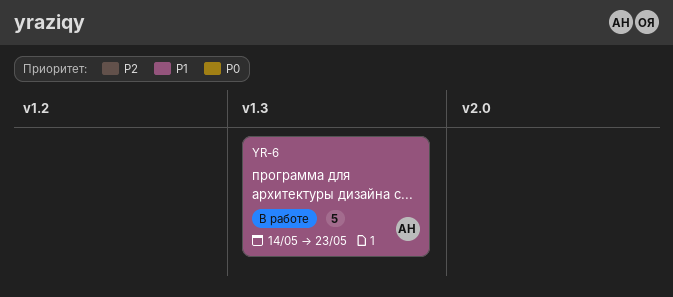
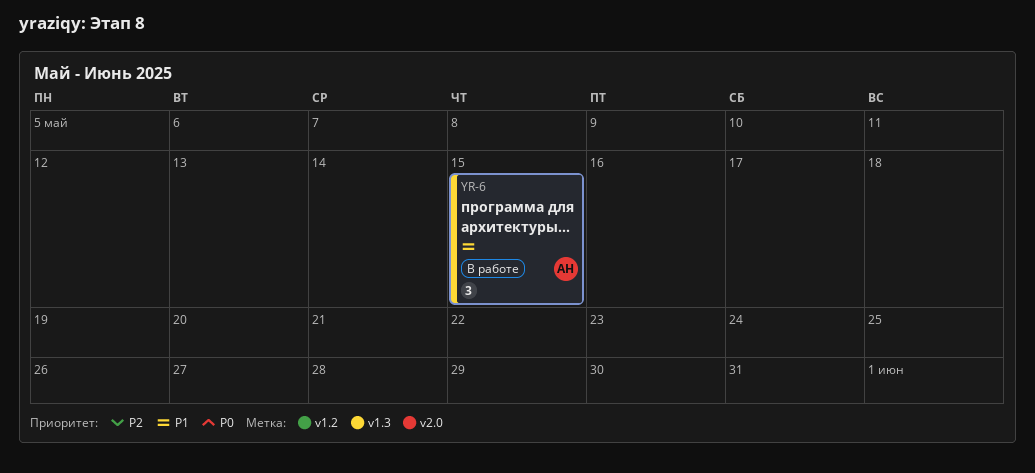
YR-6, estimate: 5 -> 3
YR-6, due: May 23 -> May 15

